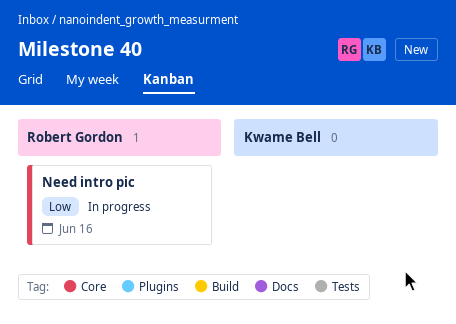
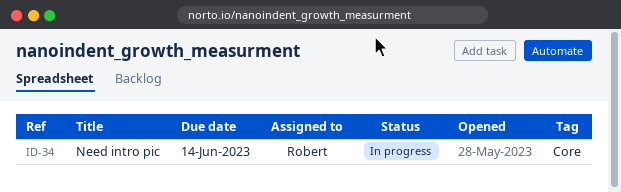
Need intro pic, due: Jun 16 -> Jun 14

